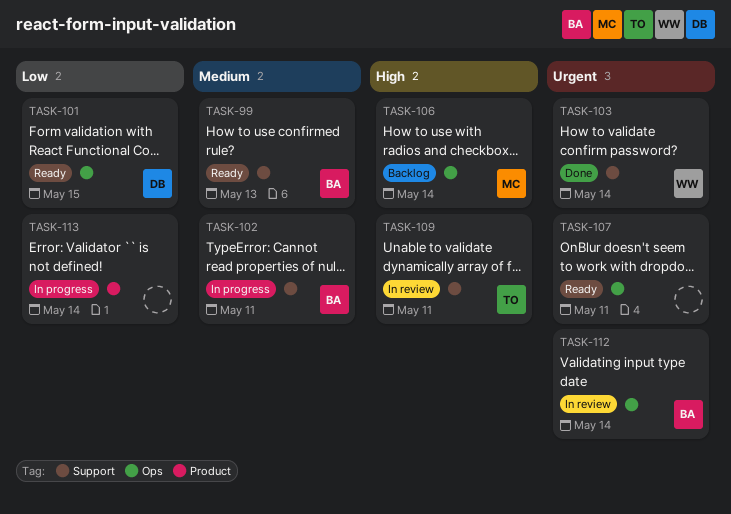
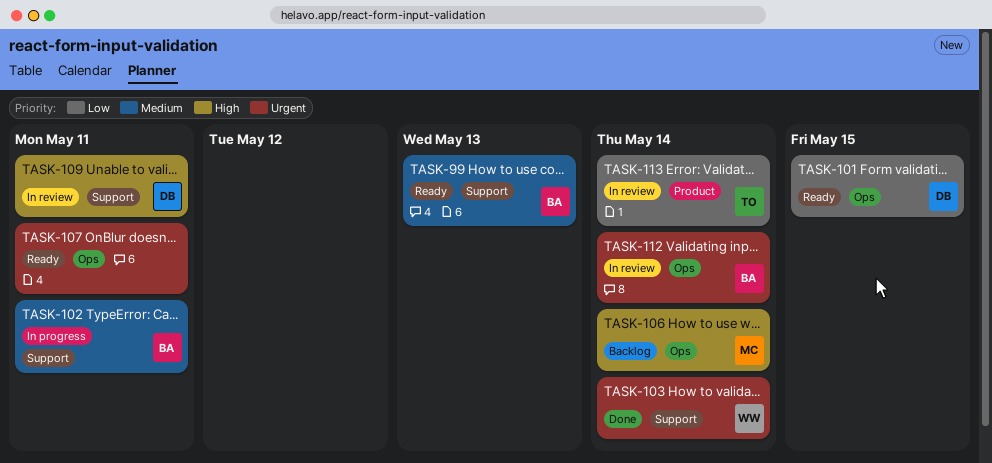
TASK-109, owner: TO -> DB
TASK-113, status: In progress -> In review
TASK-113, owner: none -> TO

